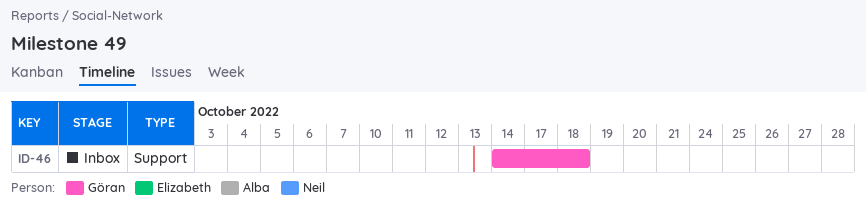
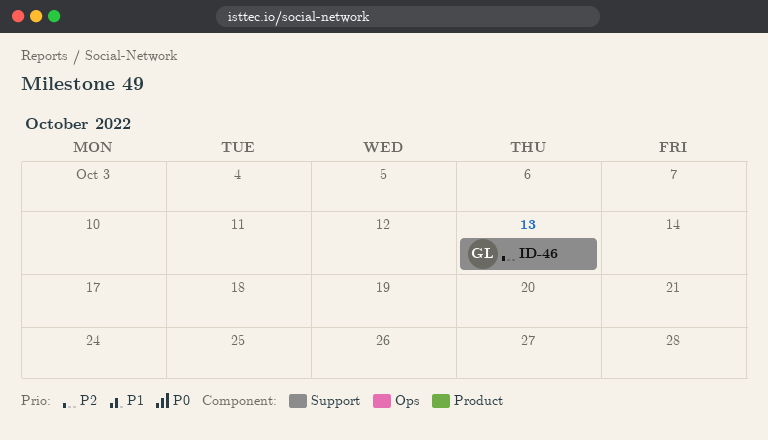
ID-46, start: Oct 14 -> Oct 13
ID-46, due: Oct 18 -> Oct 13

